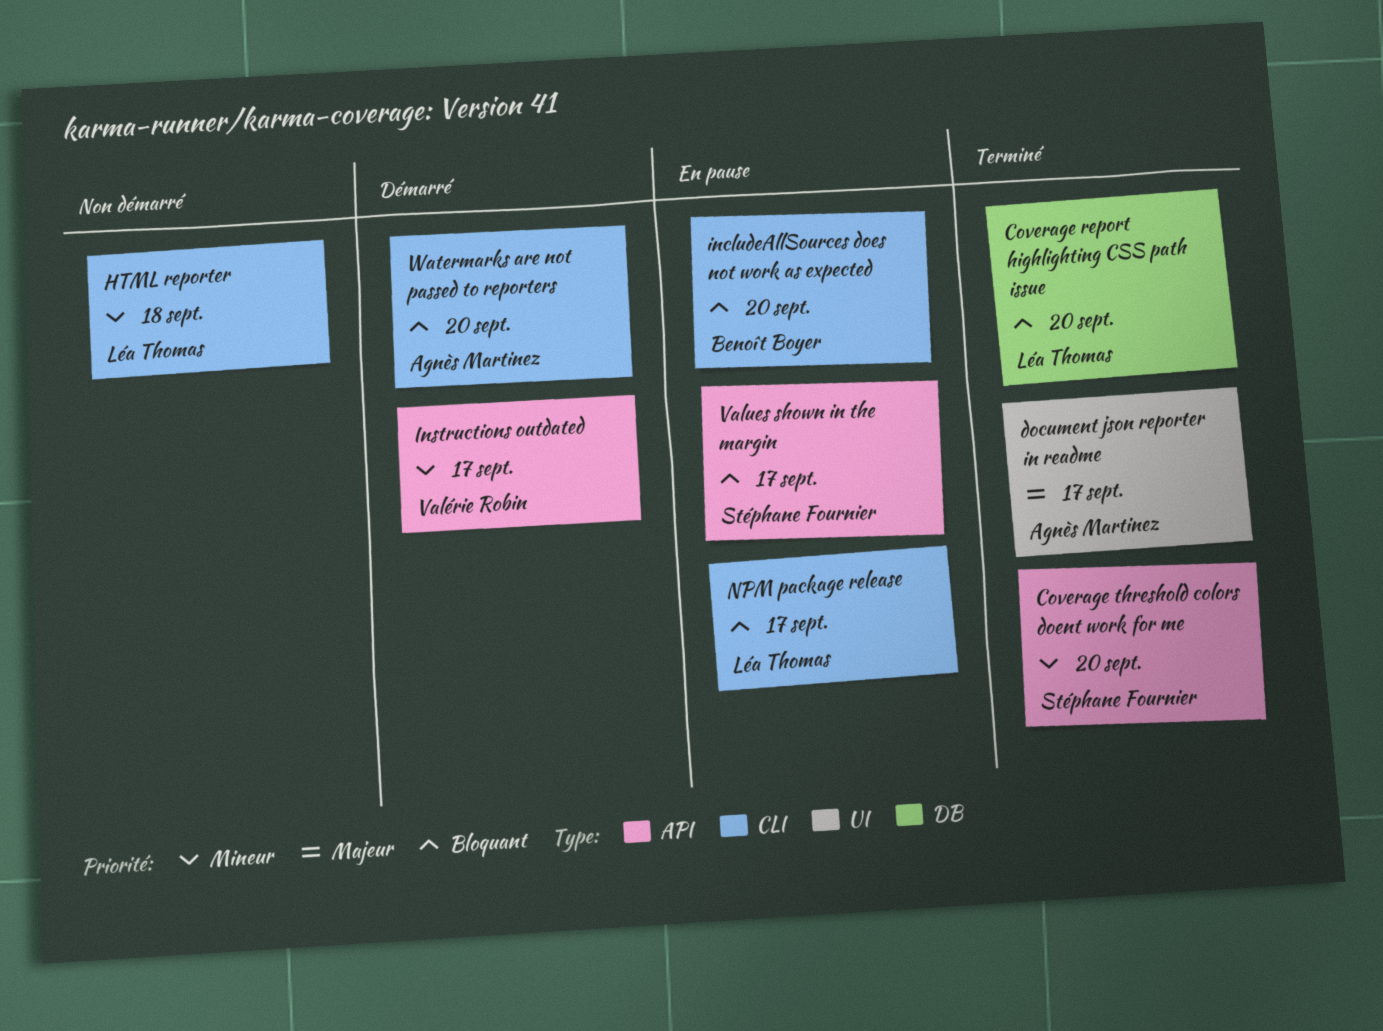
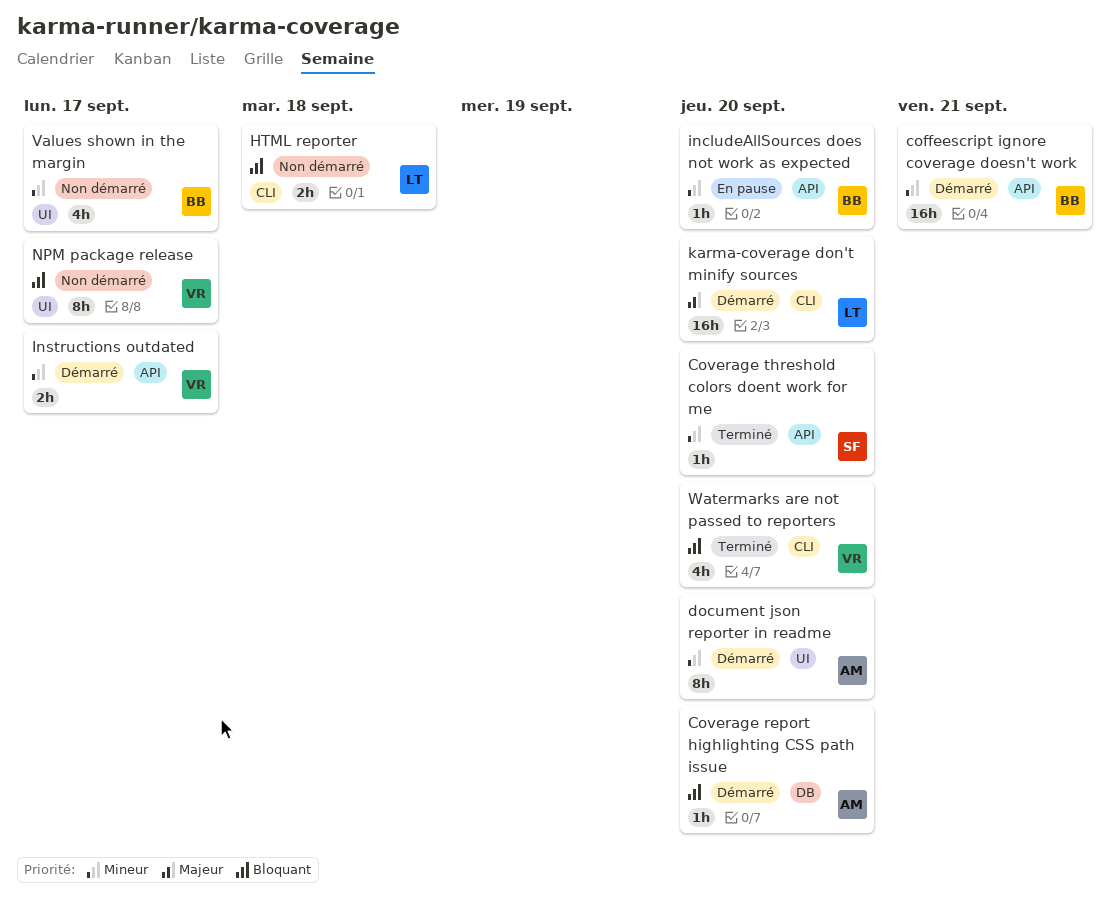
coffeescript ignore coverage doesn't work: none -> present
Coverage report highlighting CSS path issue, status: Terminé -> Démarré
Coverage report highlighting CSS path issue, owner: Léa Thomas -> Agnès Martinez
document json reporter in readme, status: Terminé -> Démarré
document json reporter in readme, priority: Majeur -> Mineur
document json reporter in readme, due: Sep 17 -> Sep 20
HTML reporter, priority: Mineur -> Bloquant
includeAllSources does not work as expected, priority: Bloquant -> Mineur
includeAllSources does not work as expected, label: CLI -> API
karma-coverage don't minify sources: none -> present
NPM package release, status: En pause -> Non démarré
NPM package release, owner: Léa Thomas -> Valérie Robin
NPM package release, label: CLI -> UI
Values shown in the margin, status: En pause -> Non démarré
Values shown in the margin, owner: Stéphane Fournier -> Benoît Boyer
Values shown in the margin, priority: Bloquant -> Mineur
Values shown in the margin, label: API -> UI
Watermarks are not passed to reporters, status: Démarré -> Terminé
Watermarks are not passed to reporters, owner: Agnès Martinez -> Valérie Robin

